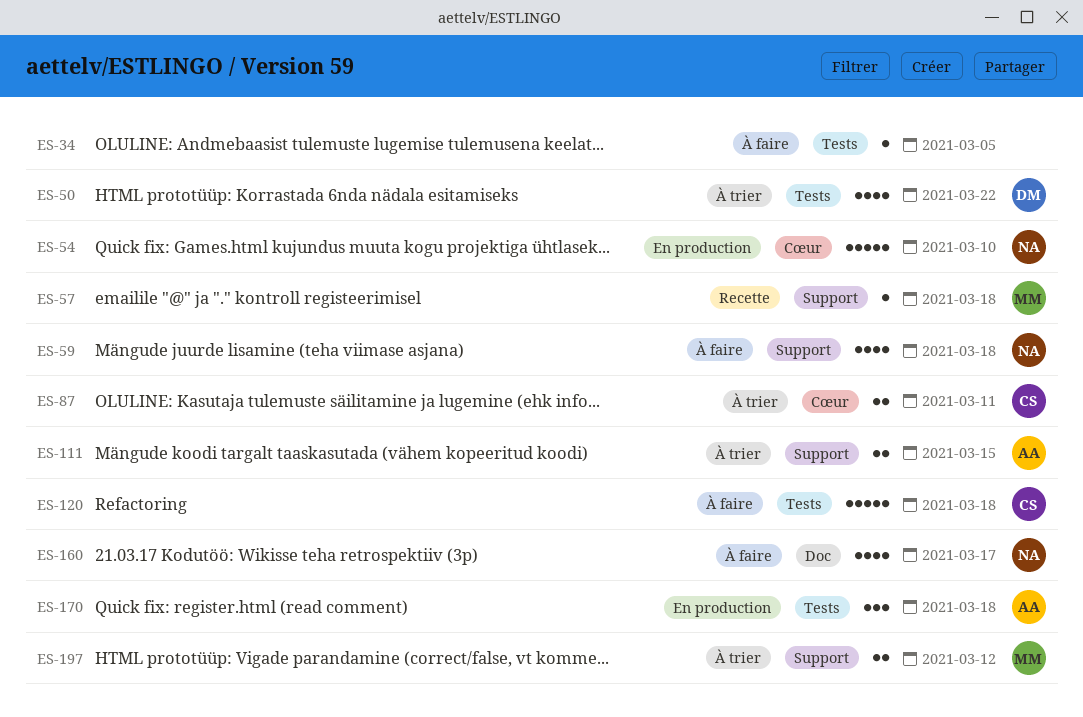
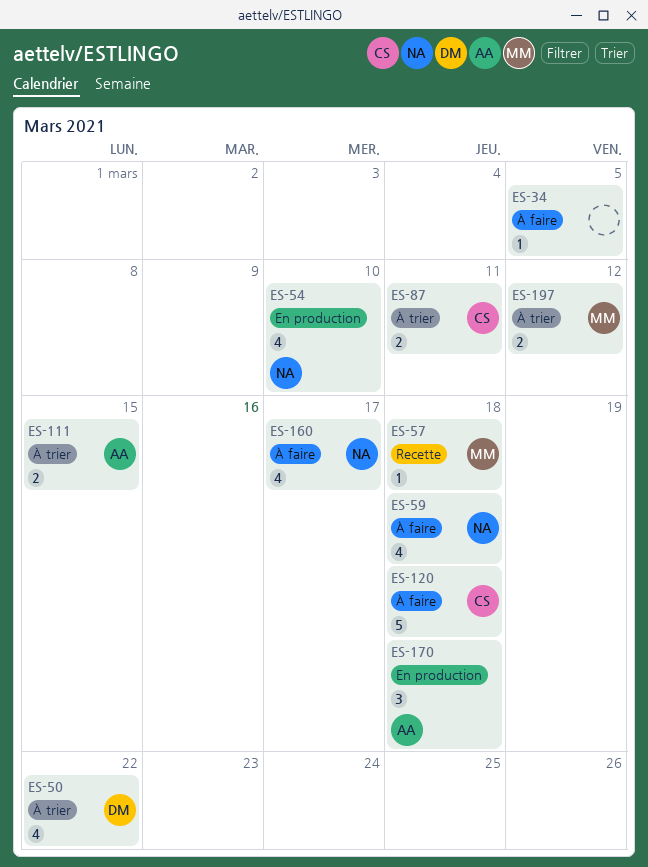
ES-54, estimate: 5 -> 4

